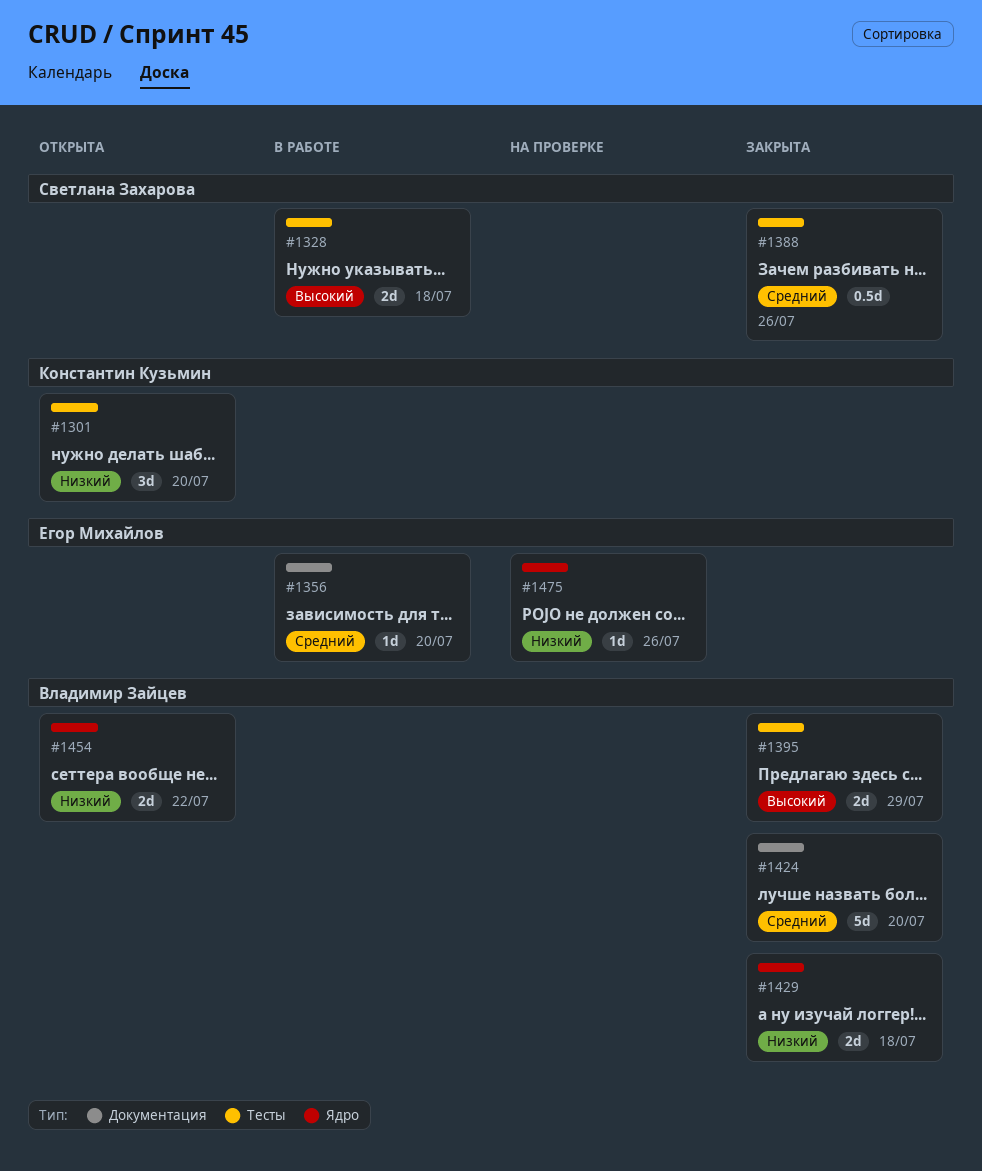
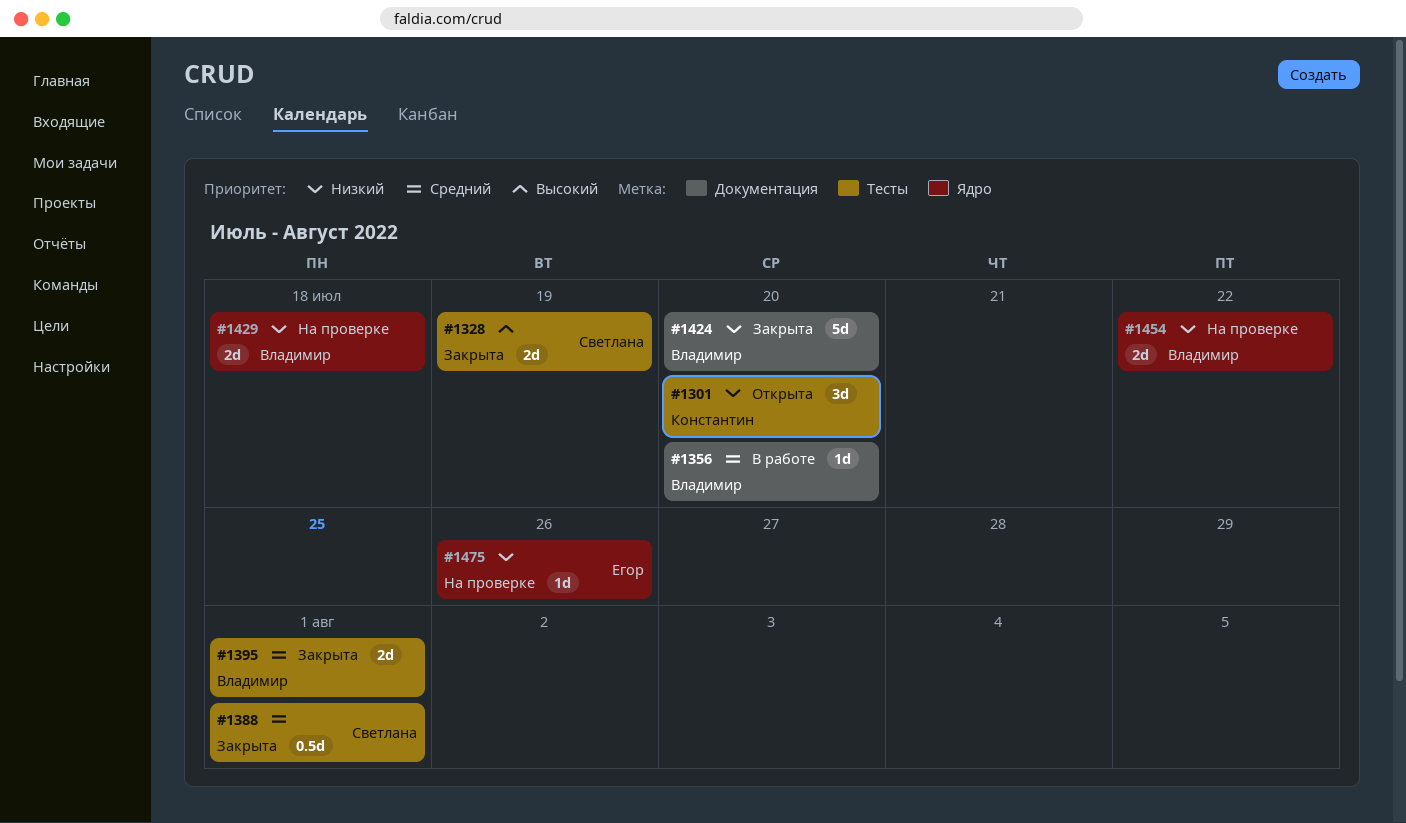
#1328, status: В работе -> Закрыта
#1328, due: Jul 18 -> Jul 19
#1356, owner: Егор Михайлов -> Владимир Зайцев
#1388, due: Jul 26 -> Aug 1
#1395, priority: Высокий -> Средний
#1395, due: Jul 29 -> Aug 1
#1424, priority: Средний -> Низкий
#1429, status: Закрыта -> На проверке
#1454, status: Открыта -> На проверке

